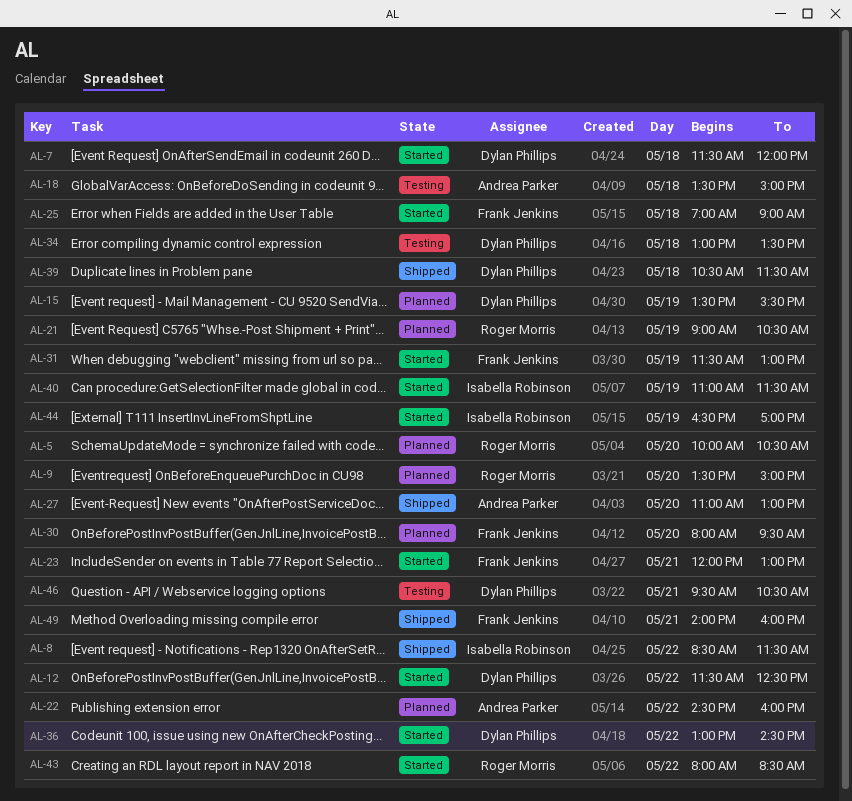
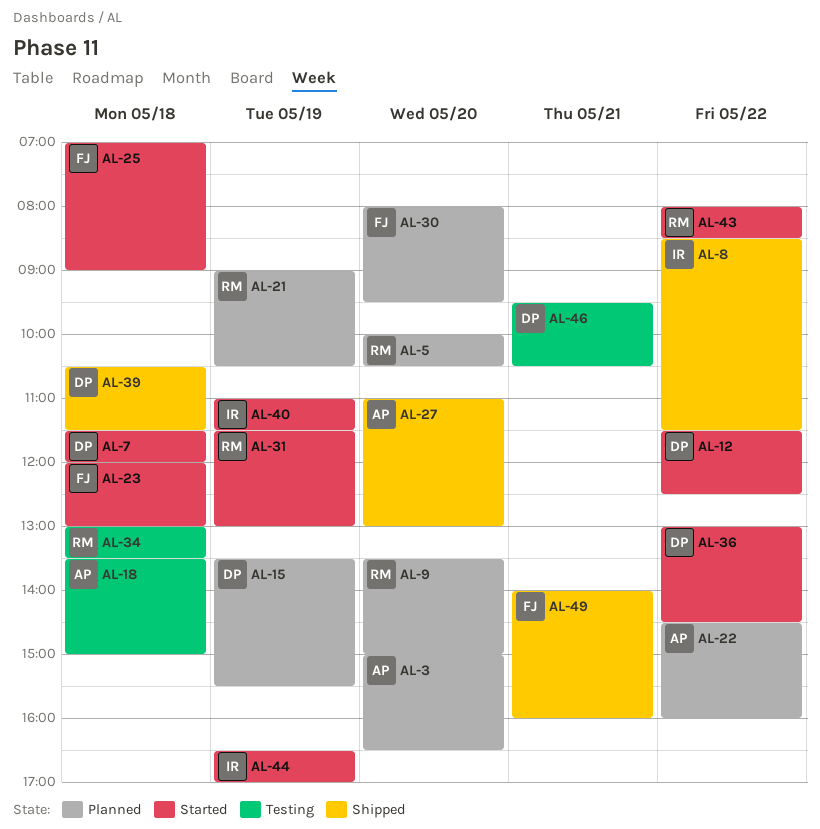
AL-3: none -> present
AL-23, day: May 21 -> May 18
AL-31, owner: Frank Jenkins -> Roger Morris
AL-34, owner: Dylan Phillips -> Roger Morris

